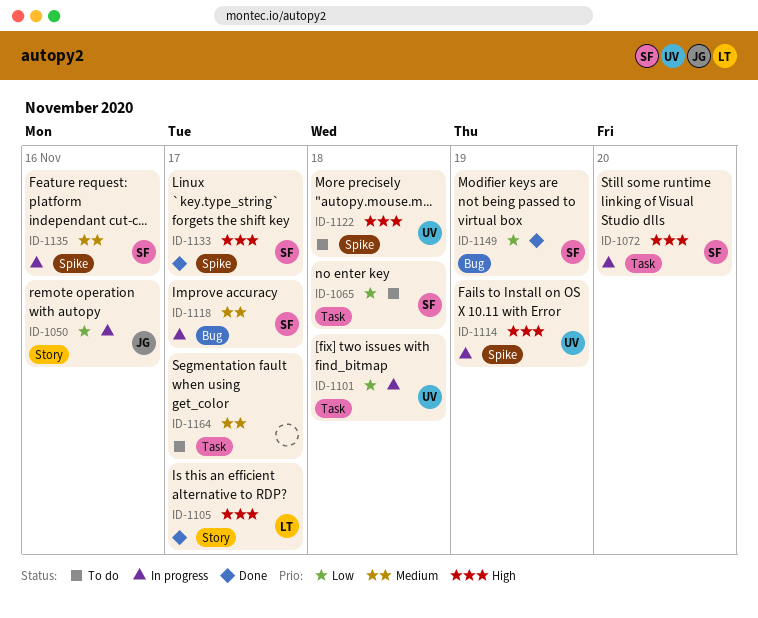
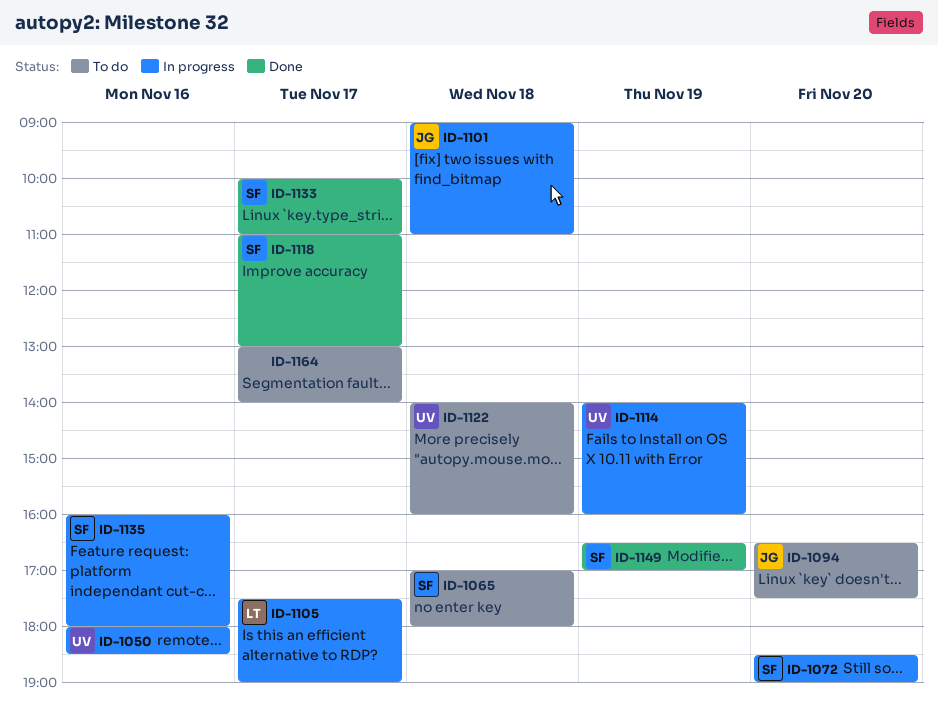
ID-1050, owner: JG -> UV
ID-1094: none -> present
ID-1101, owner: UV -> JG
ID-1105, status: Done -> In progress
ID-1118, status: In progress -> Done

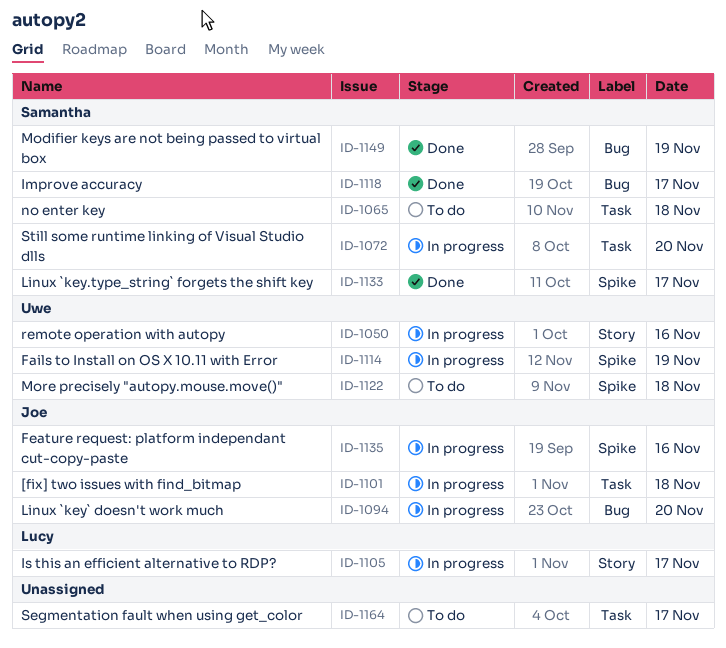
ID-1094, status: To do -> In progress
ID-1135, owner: Samantha -> Joe

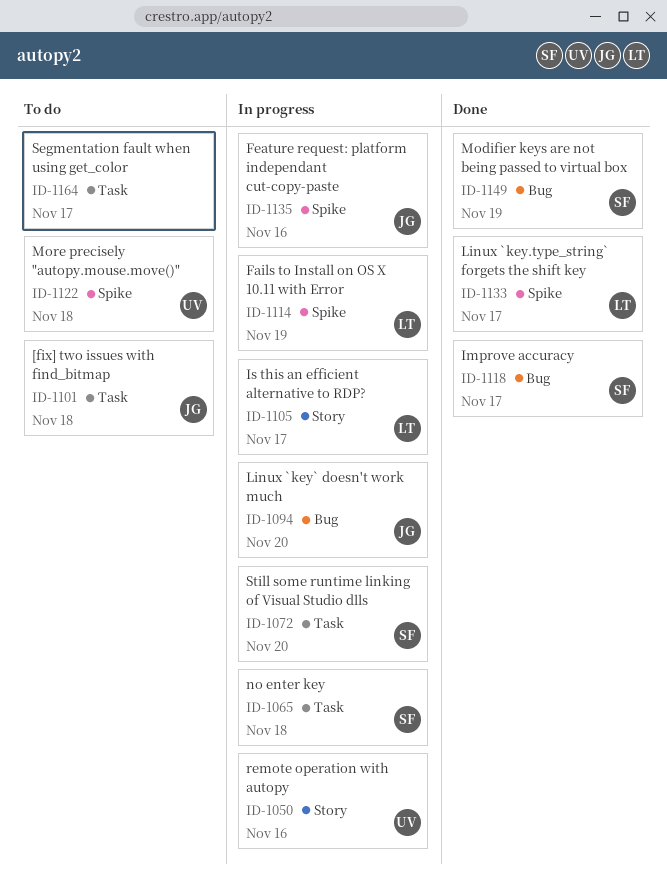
ID-1065, status: To do -> In progress
ID-1101, status: In progress -> To do
ID-1114, owner: Uwe -> Lucy
ID-1133, owner: Samantha -> Lucy

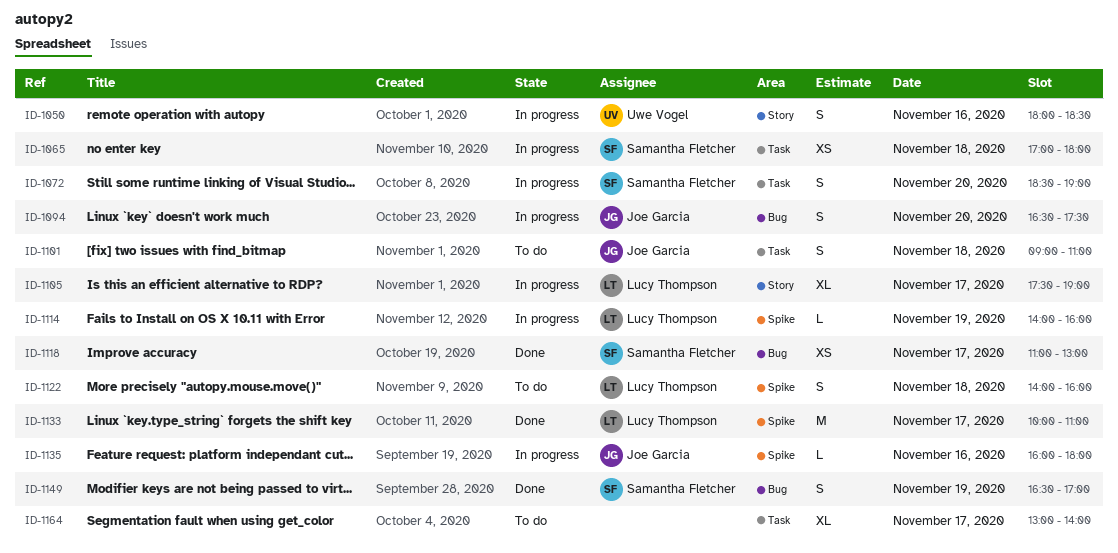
ID-1122, owner: Uwe Vogel -> Lucy Thompson

